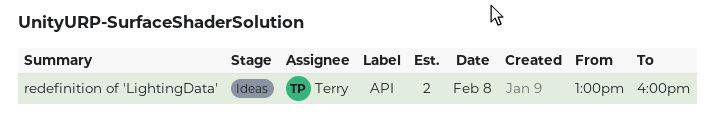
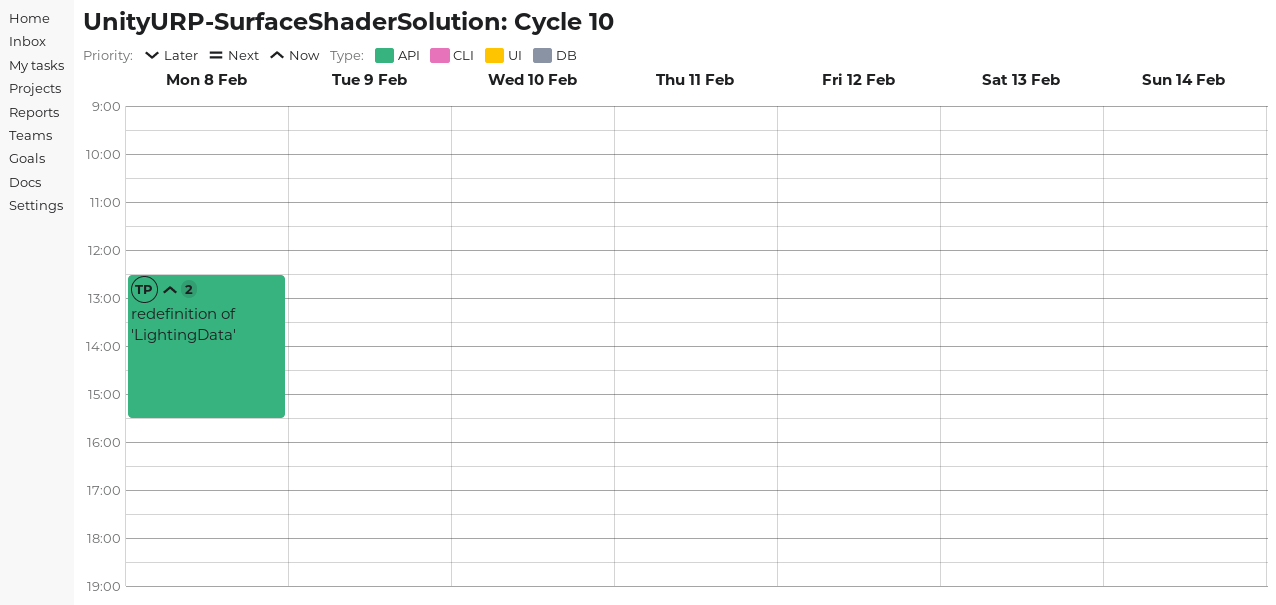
redefinition of 'LightingData', begins: 13:00 -> 12:30
redefinition of 'LightingData', ends: 16:00 -> 15:30

